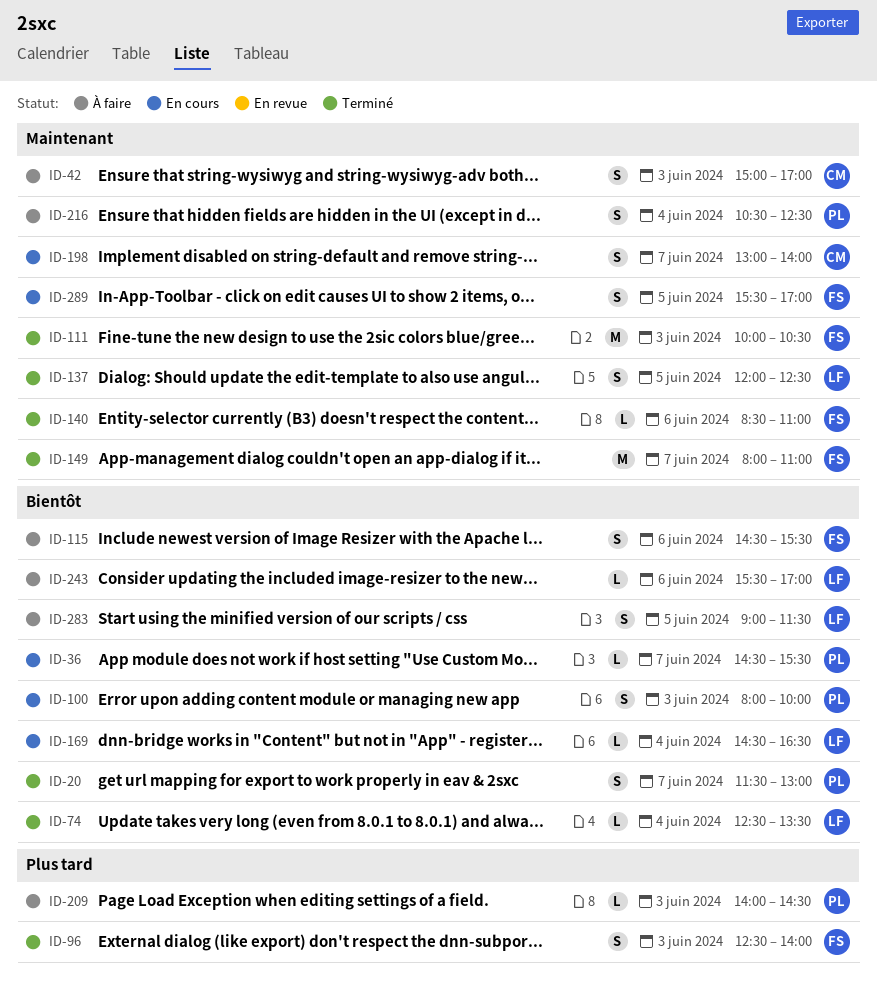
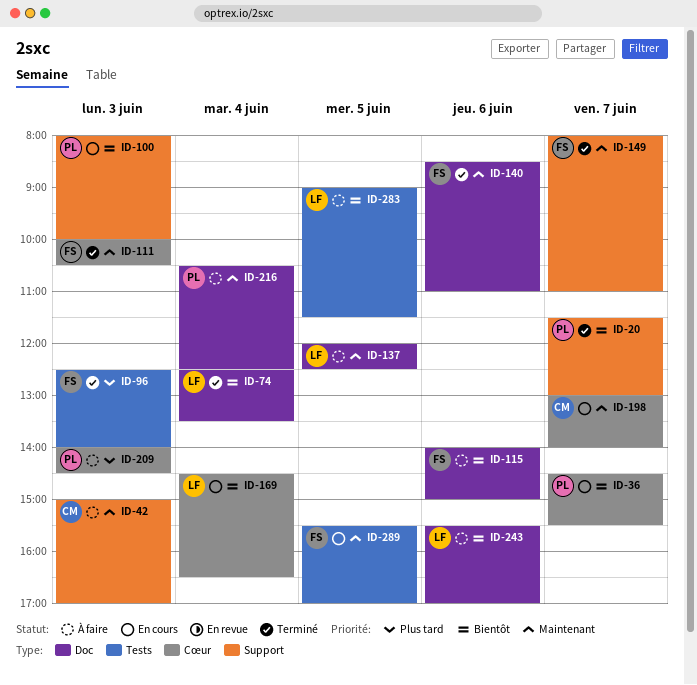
ID-115, begins: 14:30 -> 14:00
ID-115, ends: 15:30 -> 15:00
ID-137, status: Terminé -> À faire

